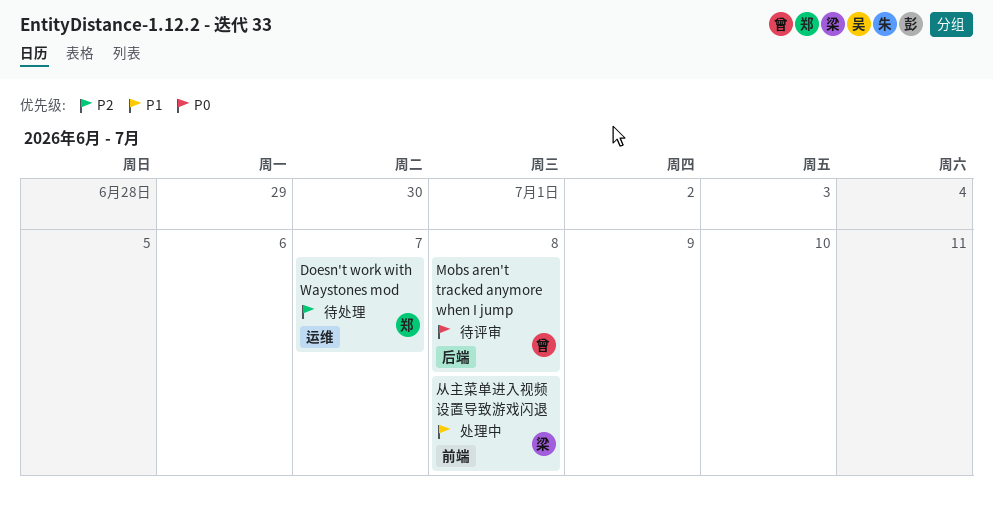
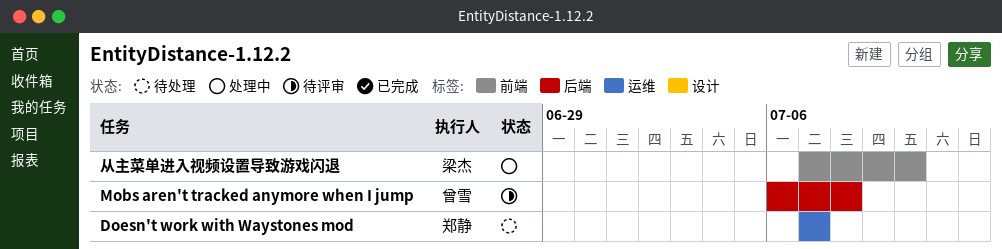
从主菜单进入视频设置导致游戏闪退, due: Jul 8 -> Jul 10

